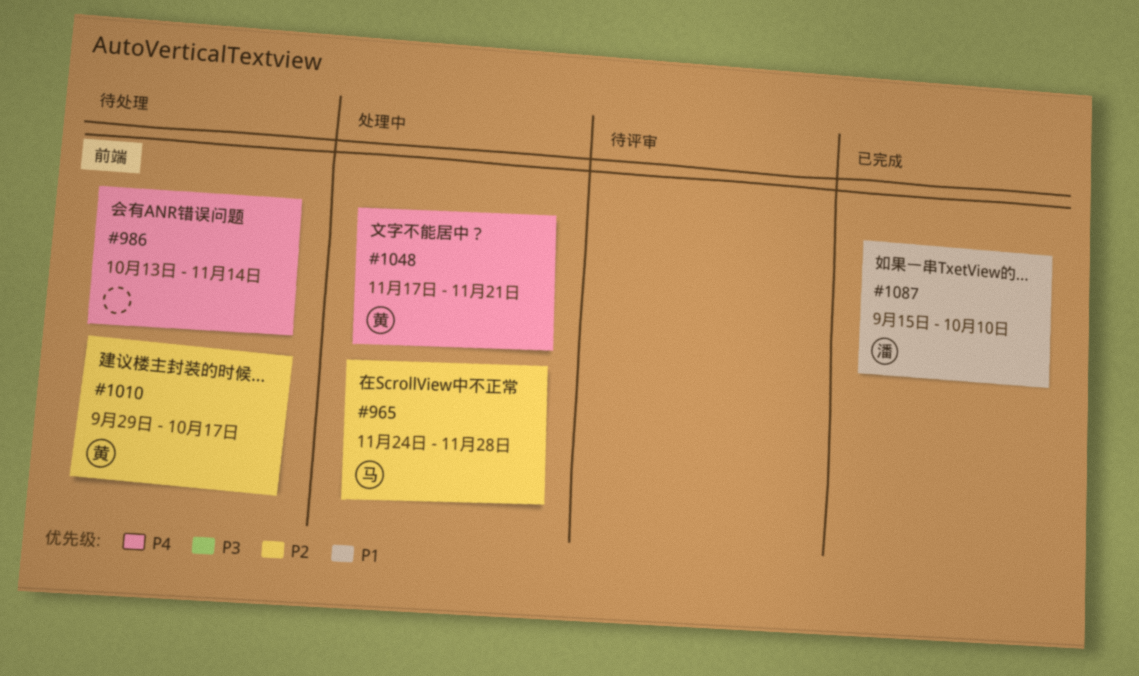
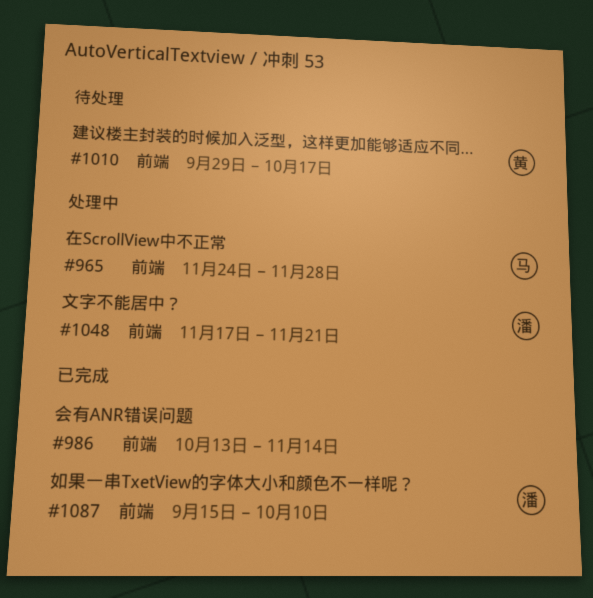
#986, status: 待处理 -> 已完成
#1048, owner: 黄 -> 潘

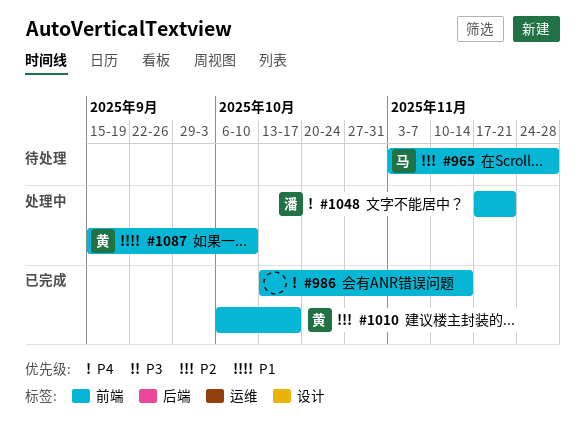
#965, status: 处理中 -> 待处理
#965, start: Nov 24 -> Nov 3
#1010, status: 待处理 -> 已完成
#1010, start: Sep 29 -> Oct 6
#1087, status: 已完成 -> 处理中
#1087, owner: 潘 -> 黄

